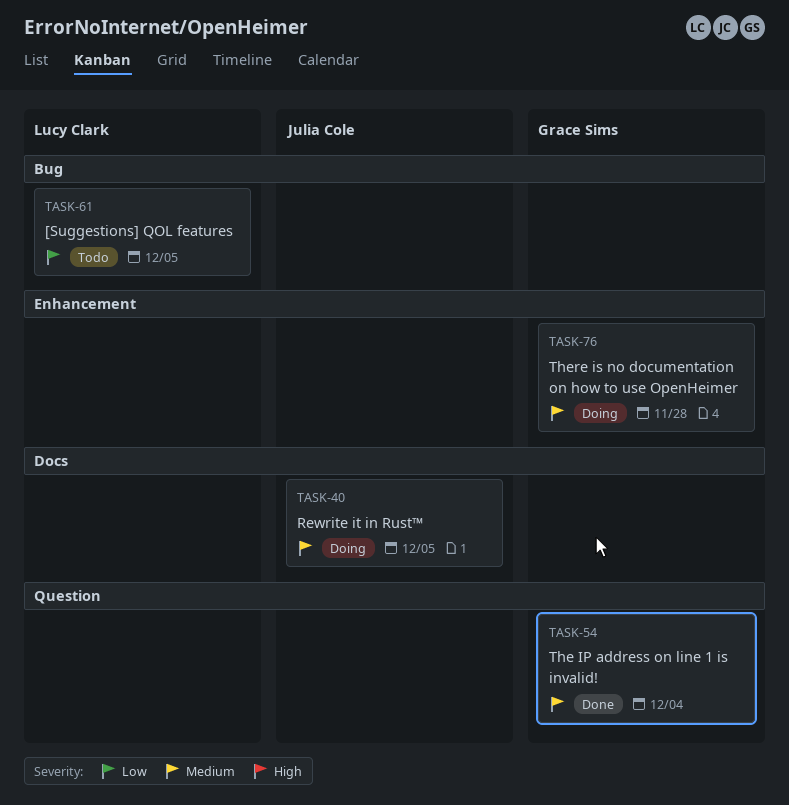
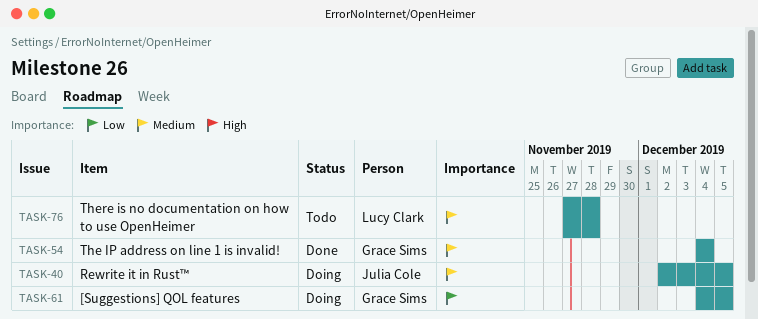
TASK-61, status: Todo -> Doing
TASK-61, owner: Lucy Clark -> Grace Sims
TASK-76, status: Doing -> Todo
TASK-76, owner: Grace Sims -> Lucy Clark

